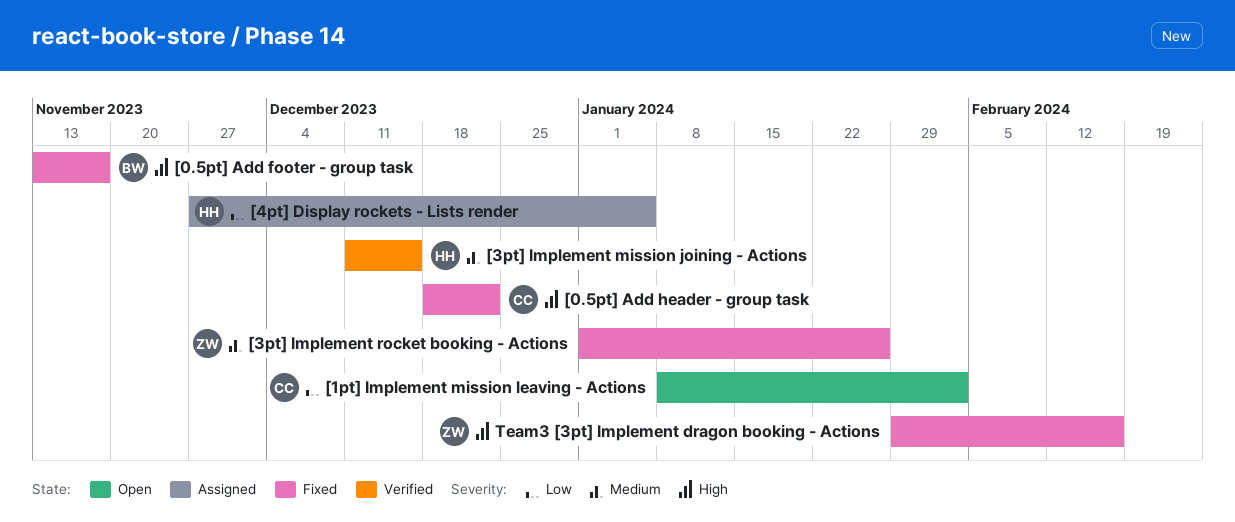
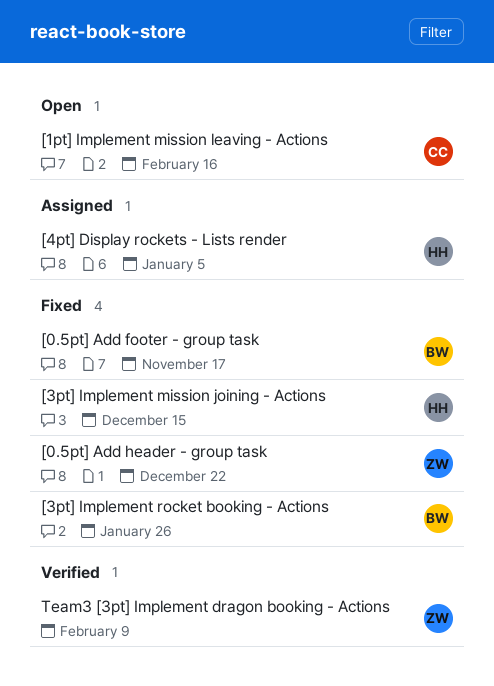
[0.5pt] Add header - group task, owner: CC -> ZW
[1pt] Implement mission leaving - Actions, due: Feb 2 -> Feb 16
[3pt] Implement mission joining - Actions, status: Verified -> Fixed
[3pt] Implement rocket booking - Actions, owner: ZW -> BW
Team3 [3pt] Implement dragon booking - Actions, status: Fixed -> Verified
Team3 [3pt] Implement dragon booking - Actions, due: Feb 16 -> Feb 9

